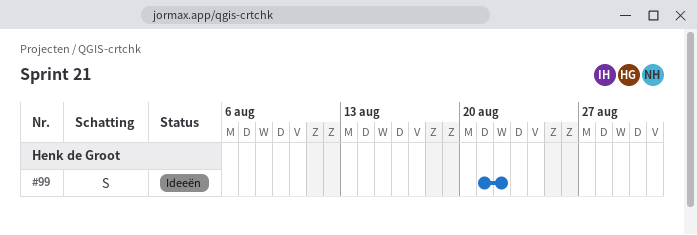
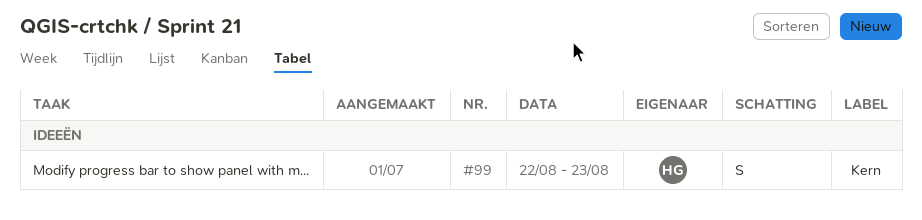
#99, start: Aug 21 -> Aug 22
#99, due: Aug 22 -> Aug 23

